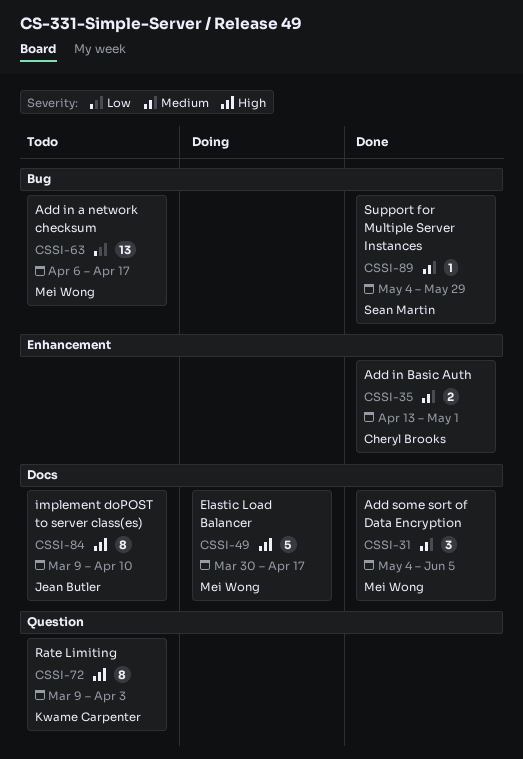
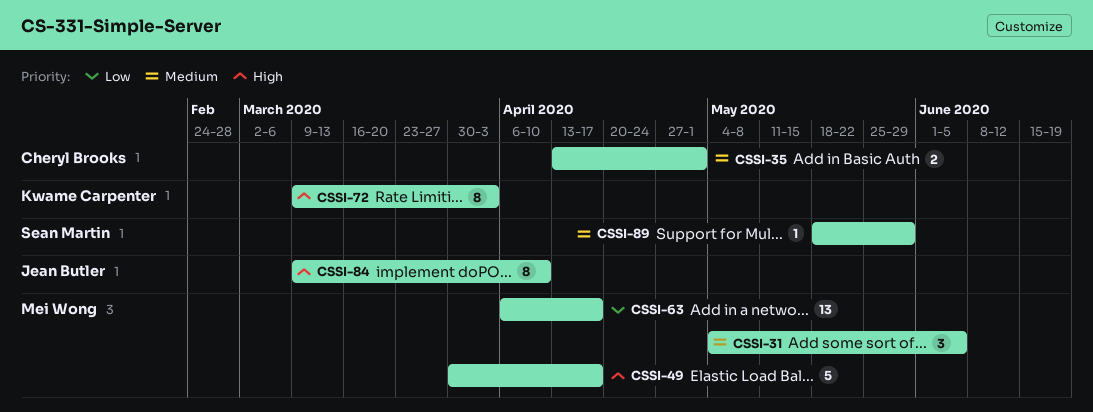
CSSI-89, start: May 4 -> May 18

